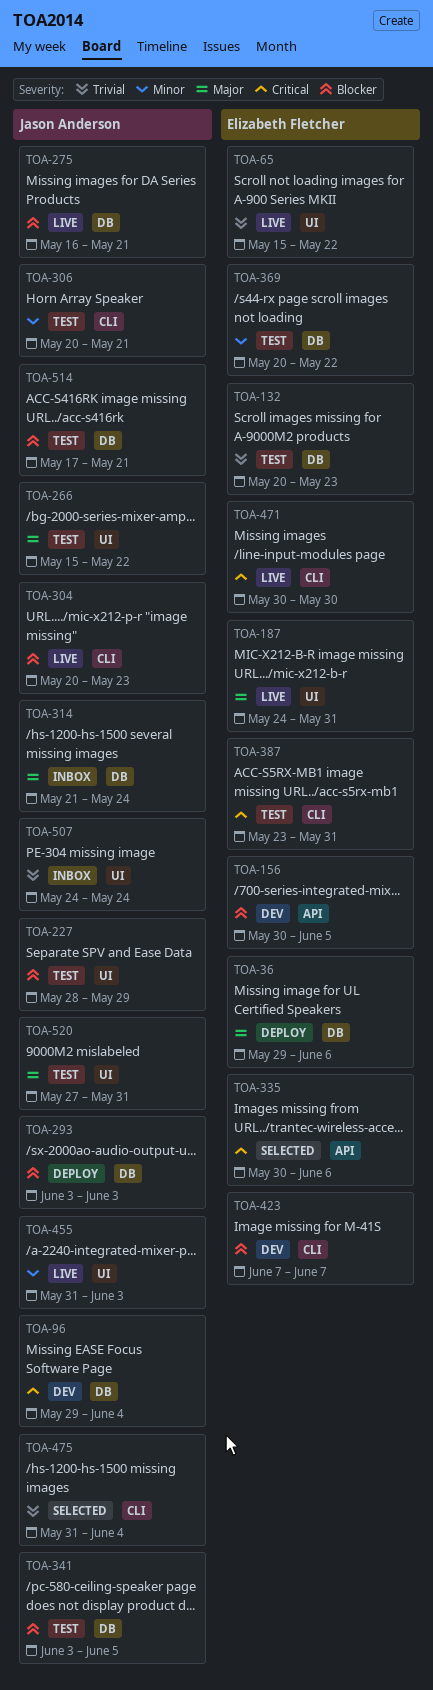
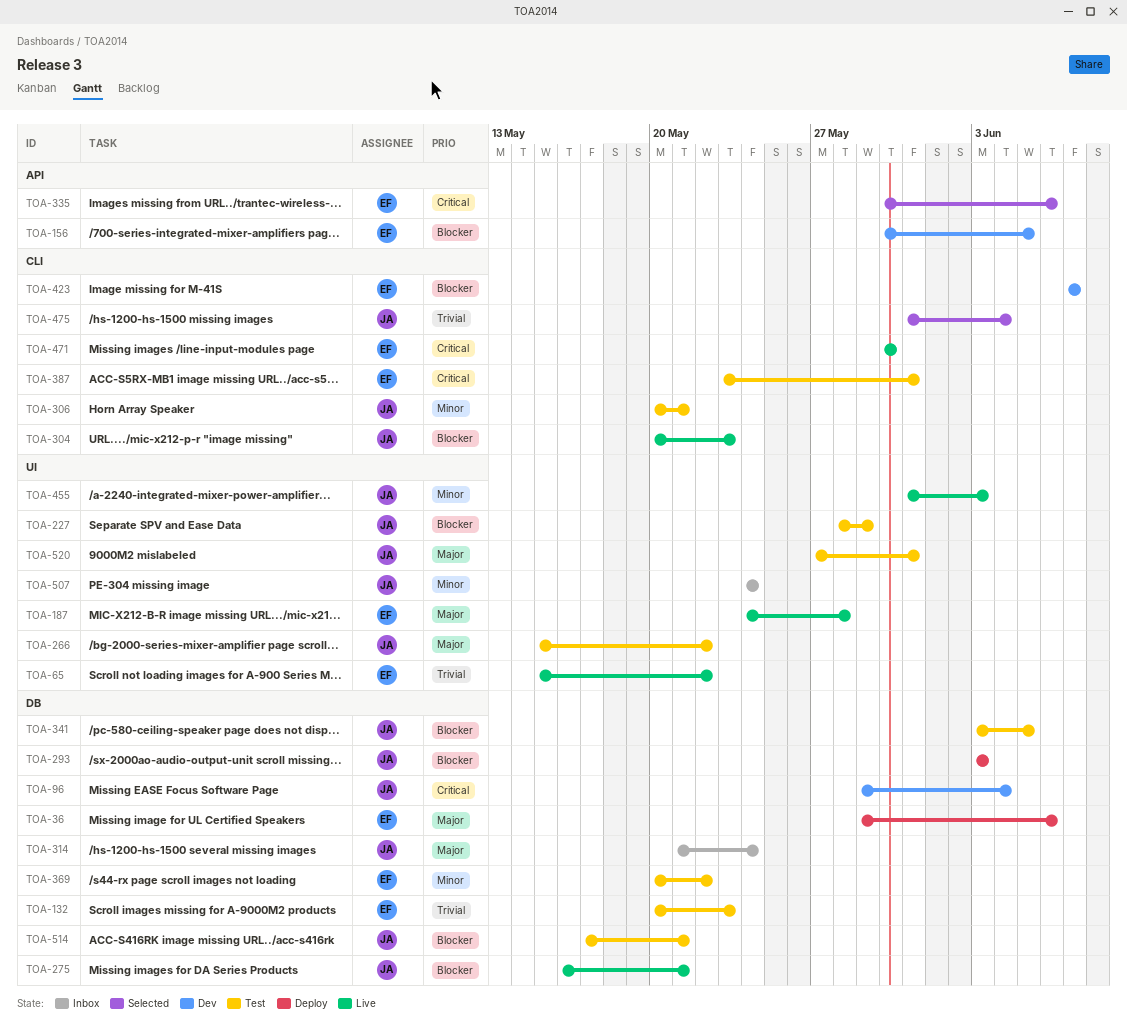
TOA-187, due: May 31 -> May 28
TOA-507, priority: Trivial -> Minor

